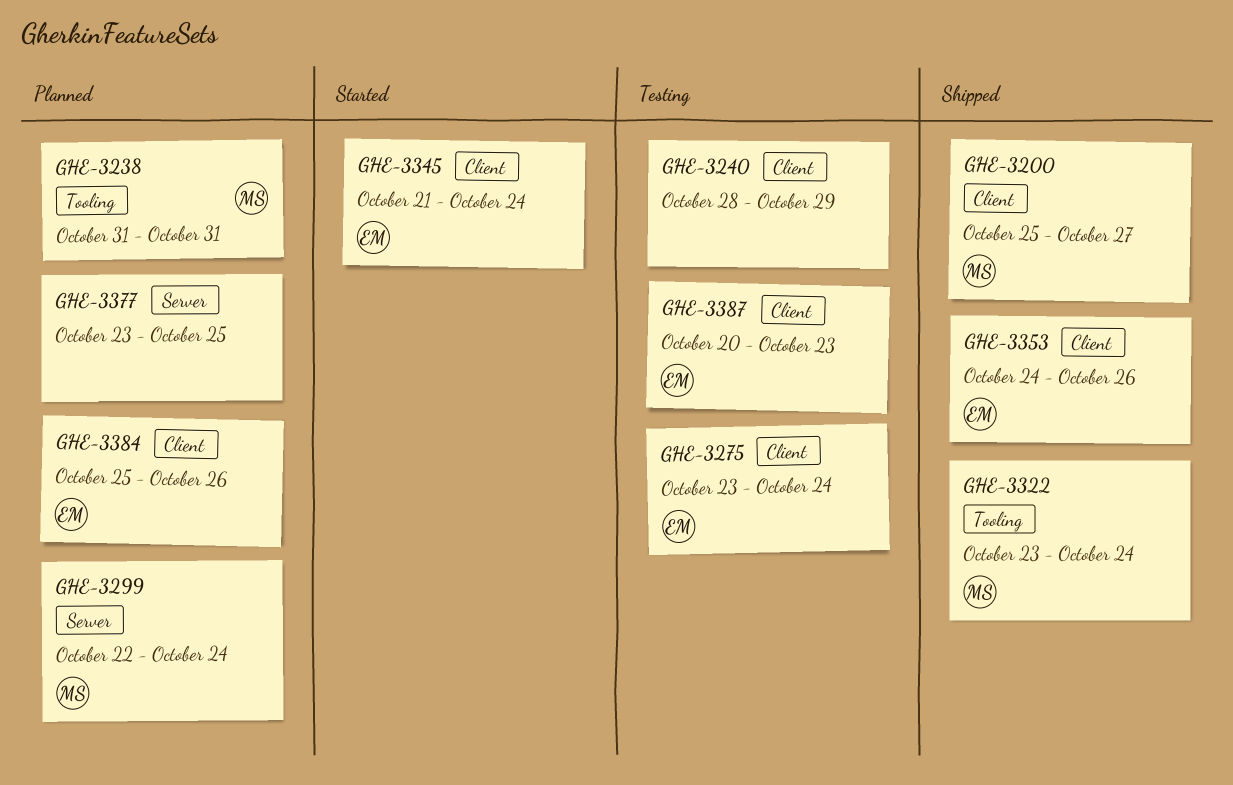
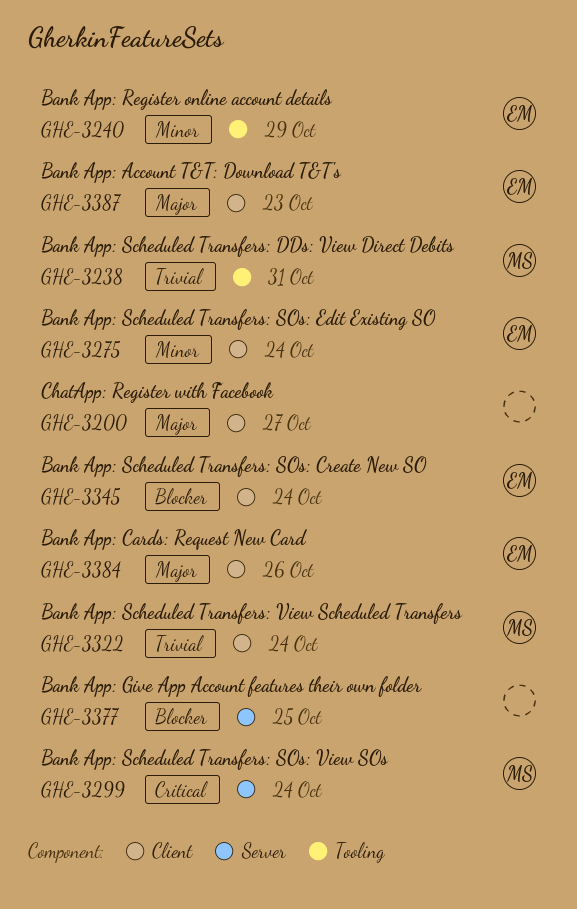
GHE-3200, owner: MS -> none
GHE-3240, owner: none -> EM
GHE-3240, label: Client -> Tooling
GHE-3322, label: Tooling -> Client
GHE-3353: present -> none

